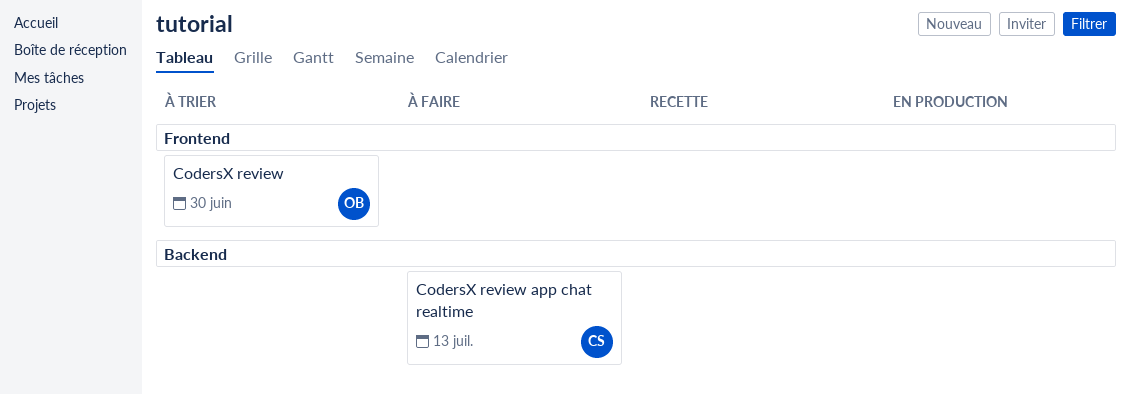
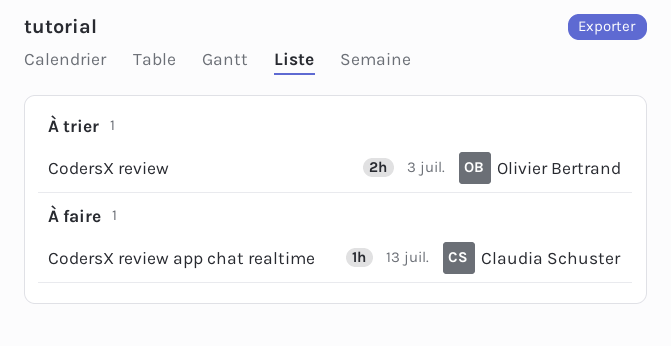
CodersX review, due: Jun 30 -> Jul 3

